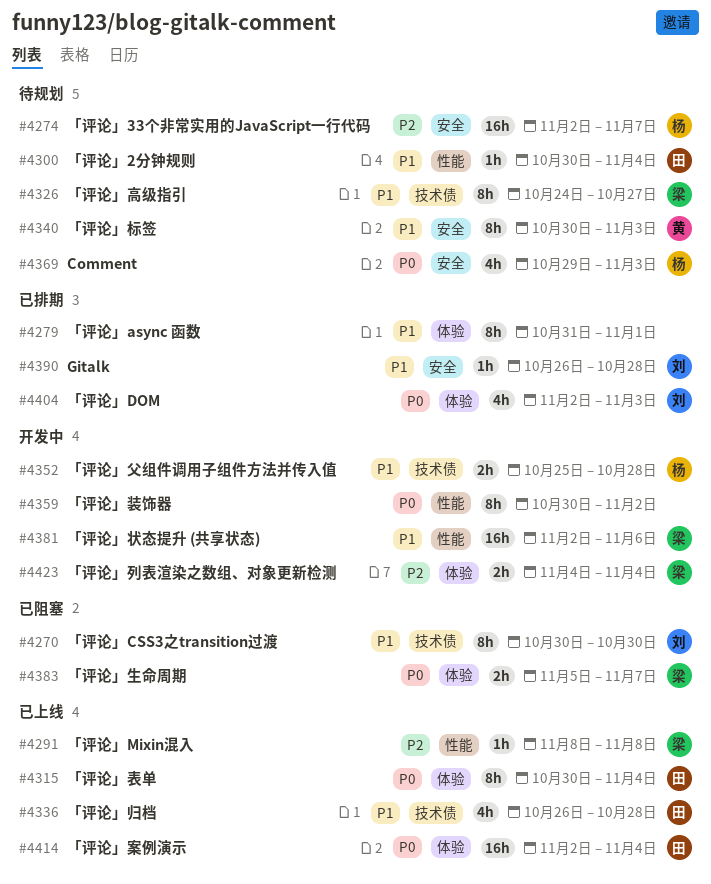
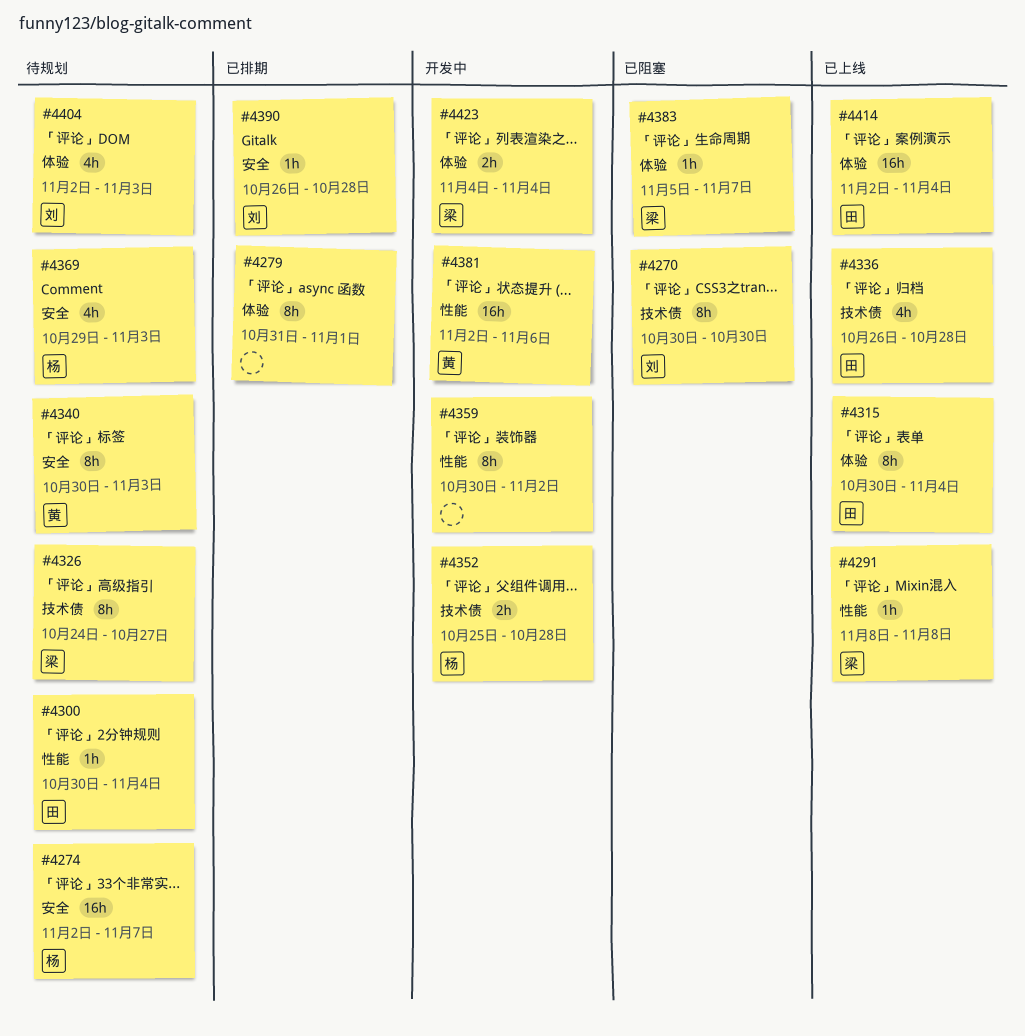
#4381, owner: 梁 -> 黄
#4383, estimate: 2h -> 1h
#4404, status: 已排期 -> 待规划

